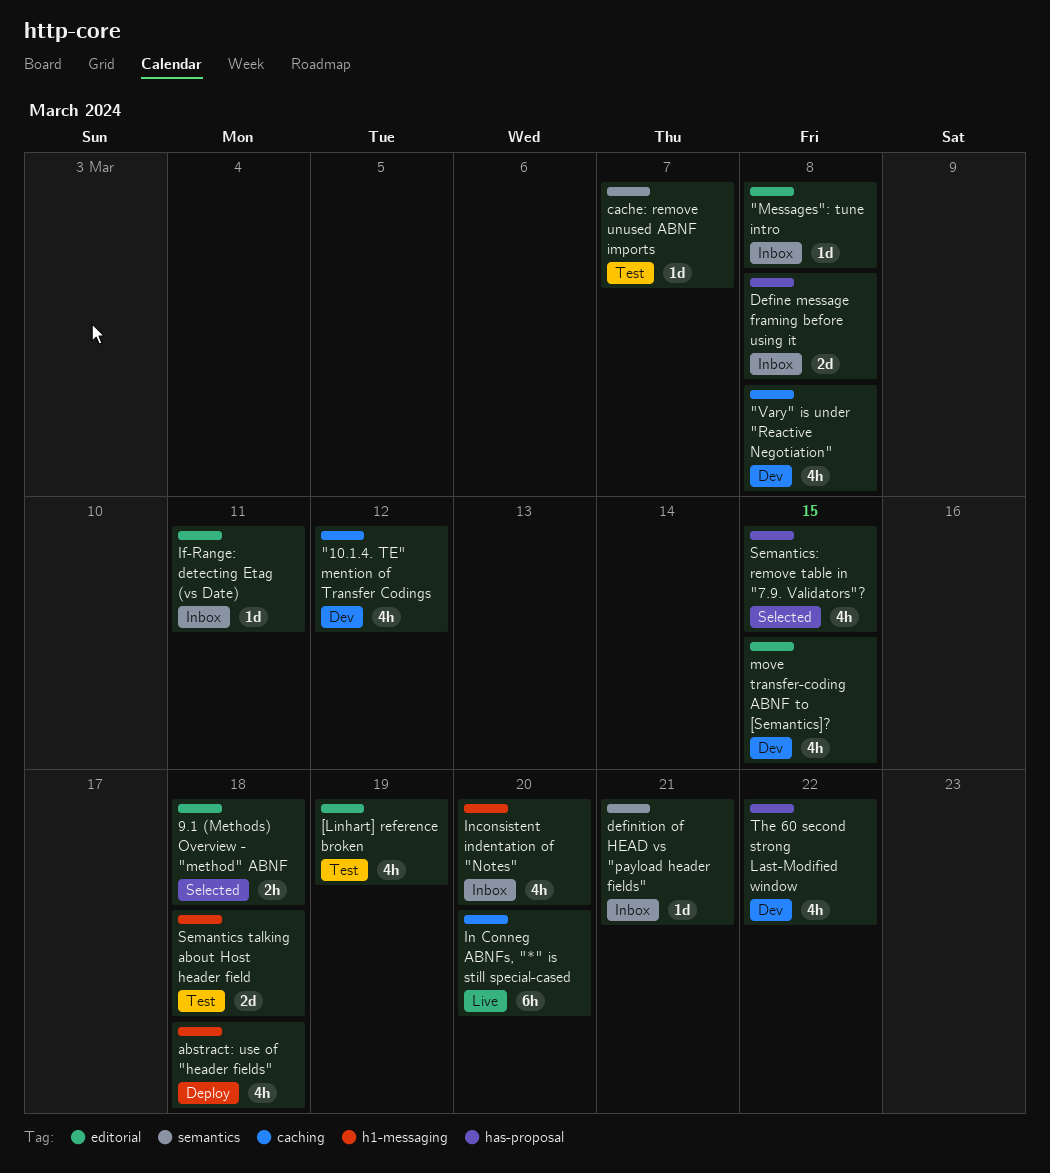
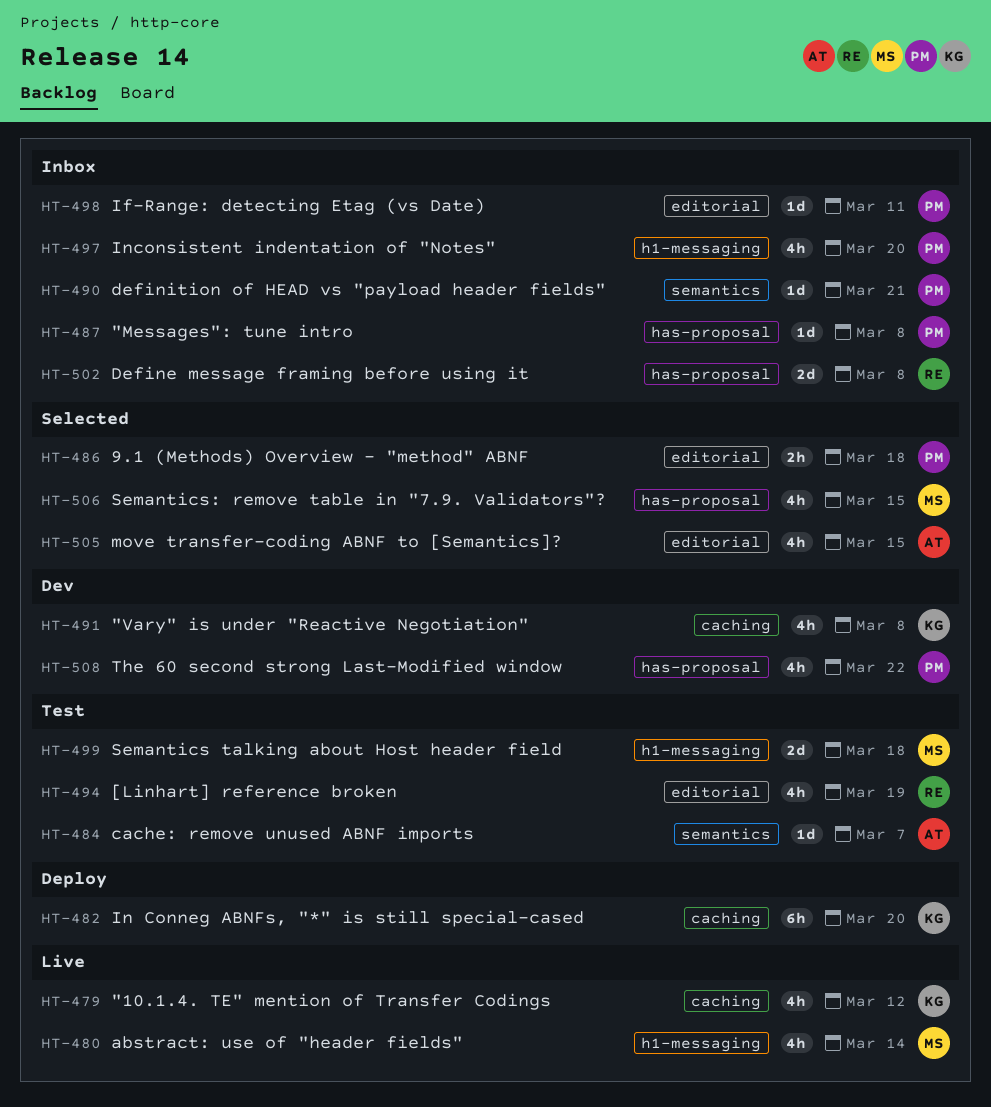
"10.1.4. TE" mention of Transfer Codings, status: Dev -> Live
"Messages": tune intro, label: editorial -> has-proposal
abstract: use of "header fields", status: Deploy -> Live
abstract: use of "header fields", due: Mar 18 -> Mar 14
In Conneg ABNFs, "*" is still special-cased, status: Live -> Deploy
move transfer-coding ABNF to [Semantics]?, status: Dev -> Selected

